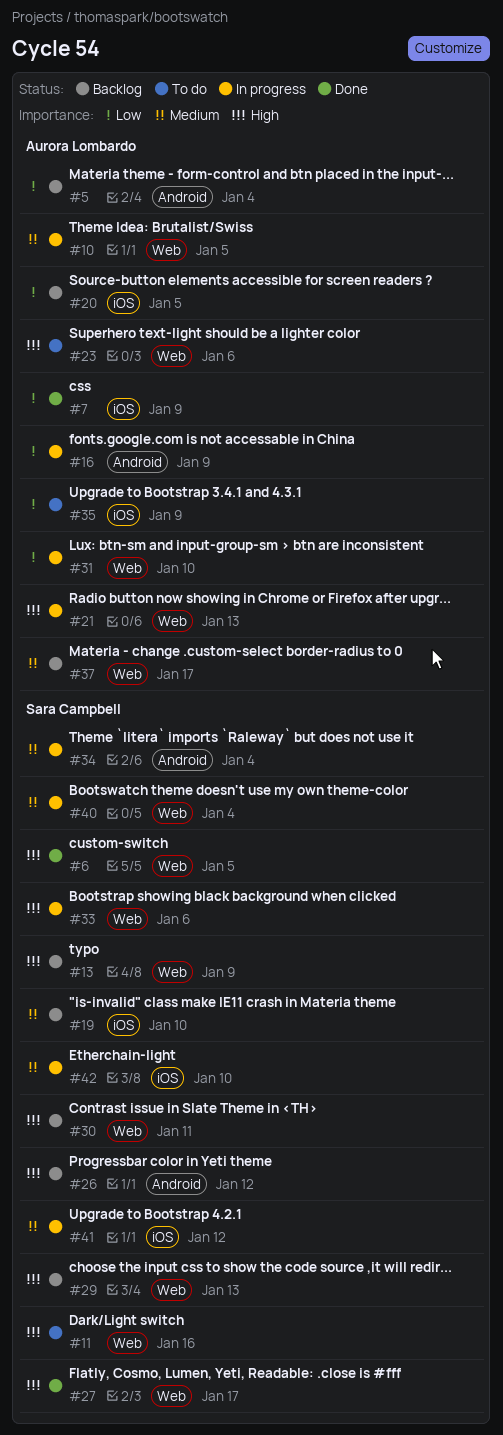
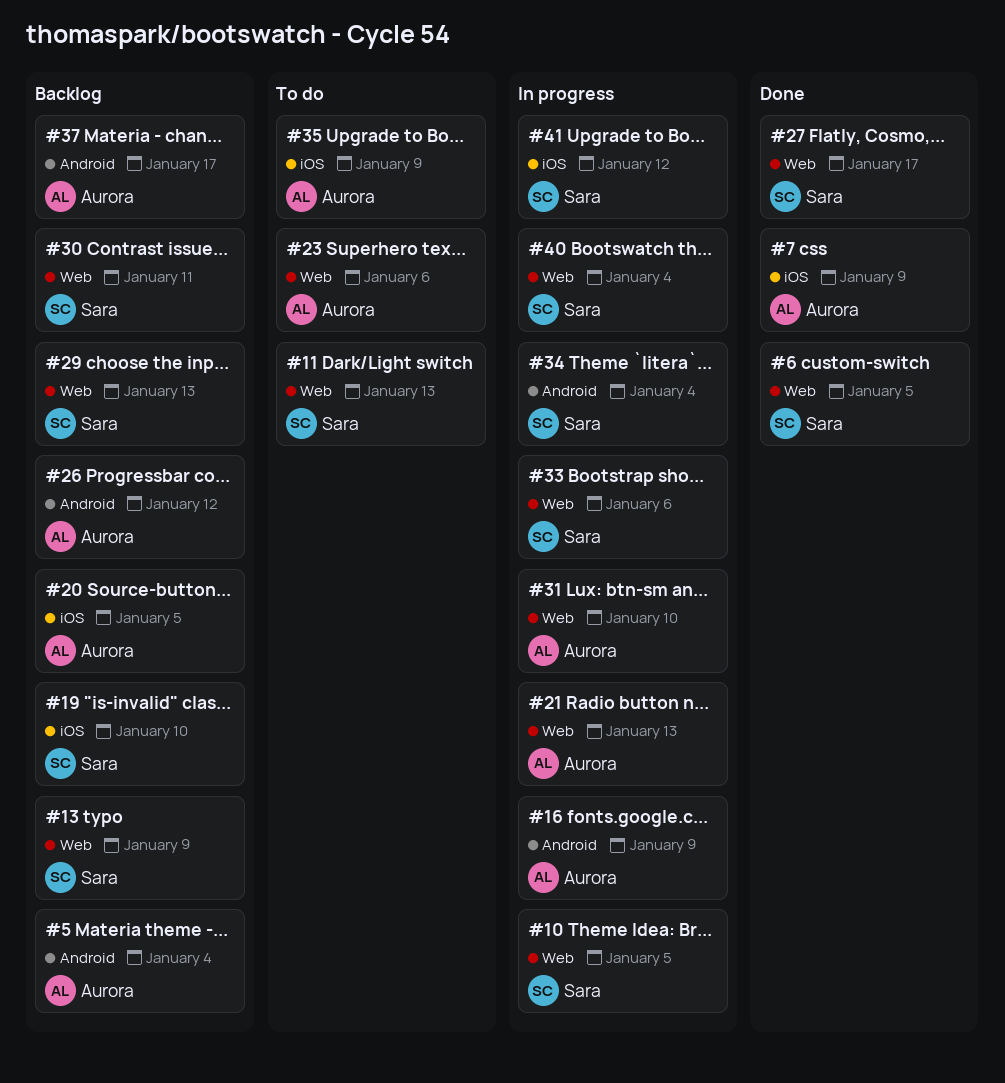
#10, owner: Aurora Lombardo -> Sara Campbell
#11, due: Jan 16 -> Jan 13
#26, owner: Sara Campbell -> Aurora Lombardo
#37, label: Web -> Android
#42: present -> none

